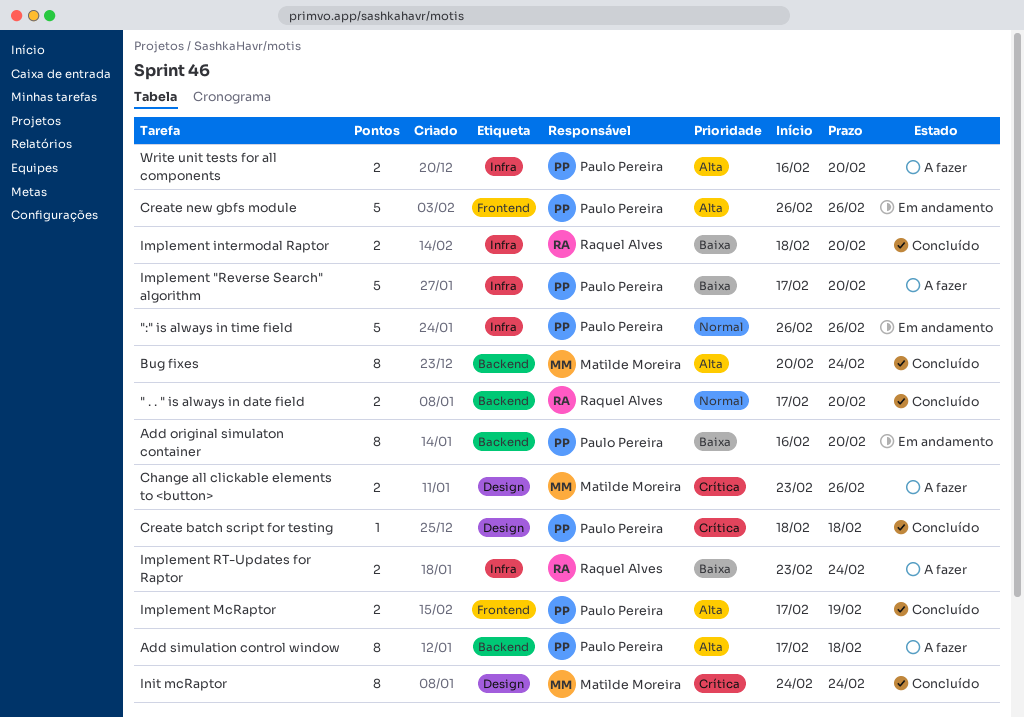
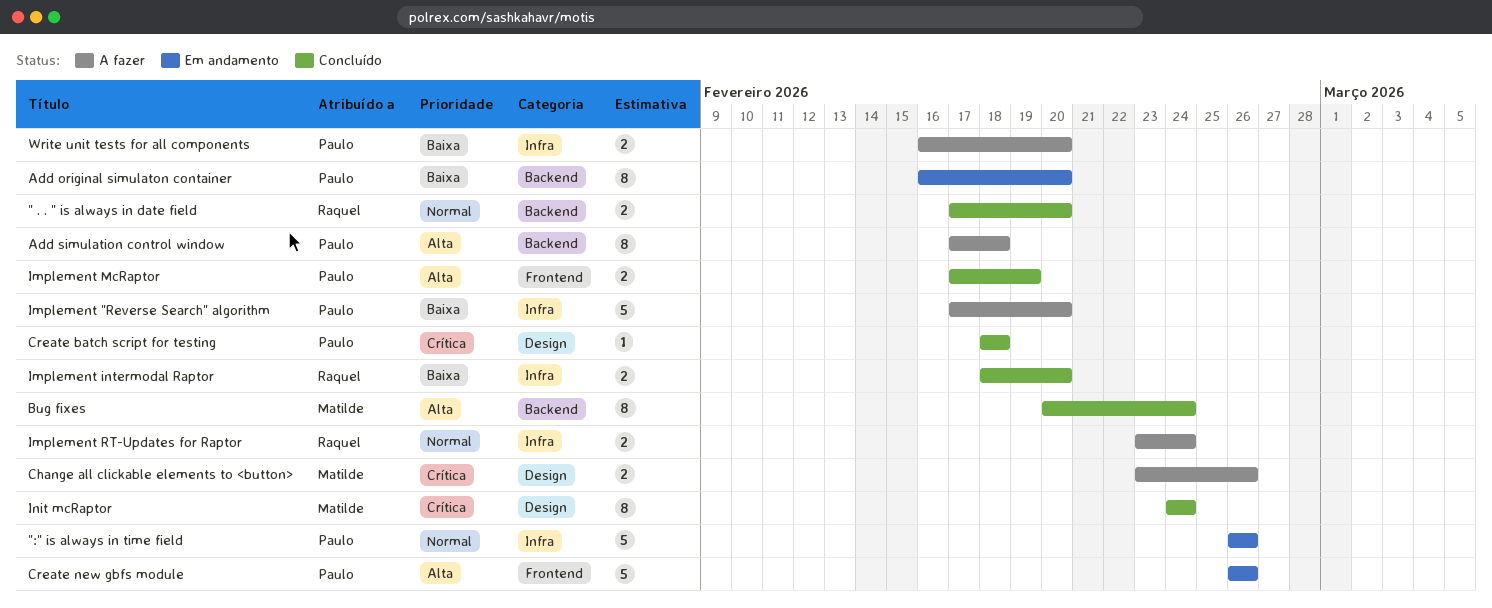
Implement RT-Updates for Raptor, priority: Baixa -> Normal
Write unit tests for all components, priority: Alta -> Baixa

